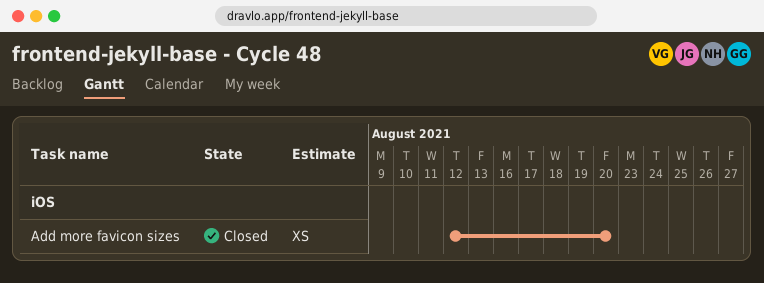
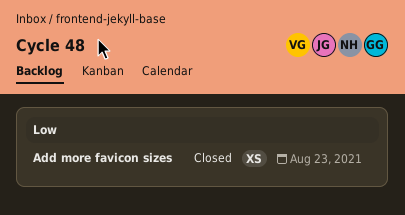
Add more favicon sizes, due: Aug 20 -> Aug 23

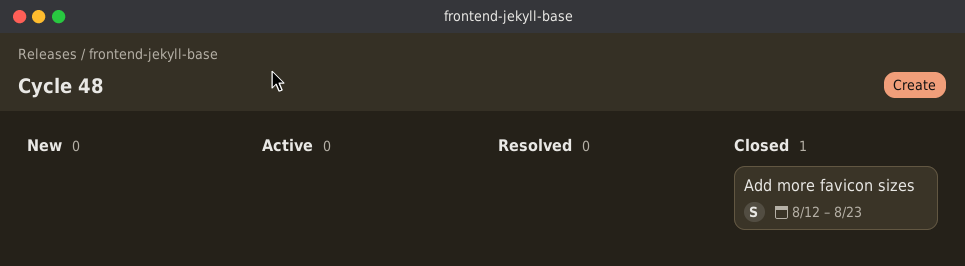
Add more favicon sizes, estimate: XS -> S

